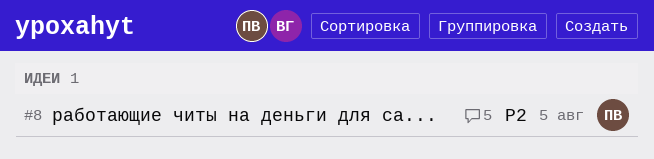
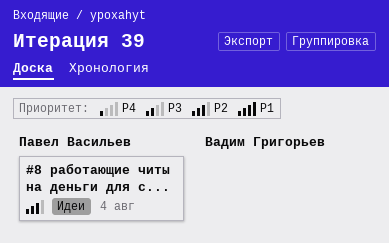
#8, due: Aug 5 -> Aug 4

